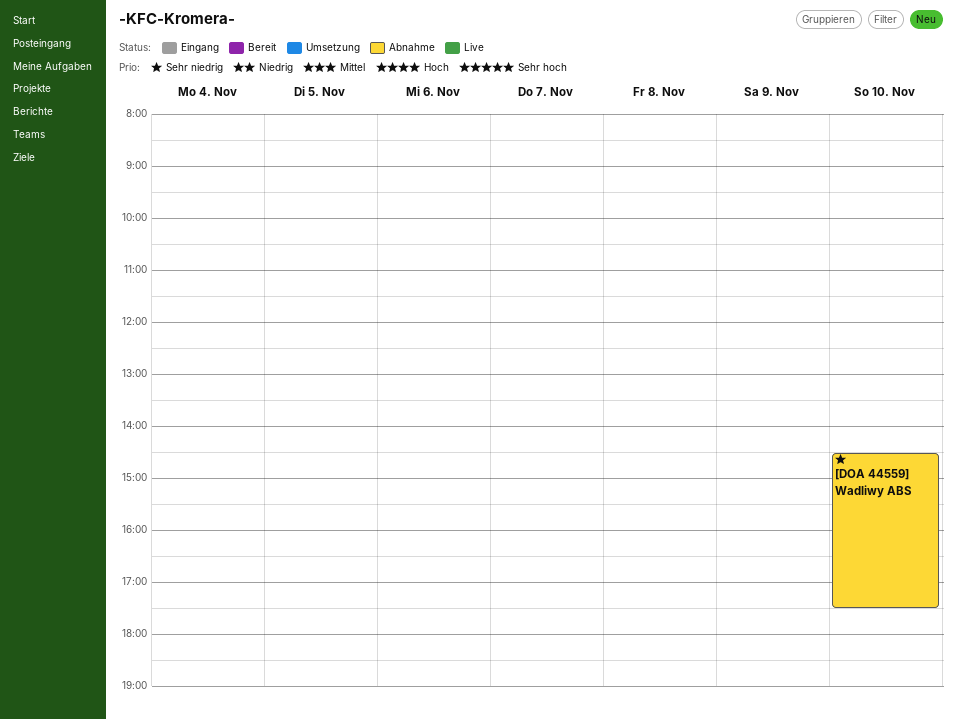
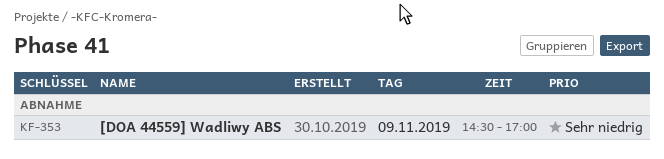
[DOA 44559] Wadliwy ABS, day: Nov 10 -> Nov 9
[DOA 44559] Wadliwy ABS, ends: 17:30 -> 17:00

